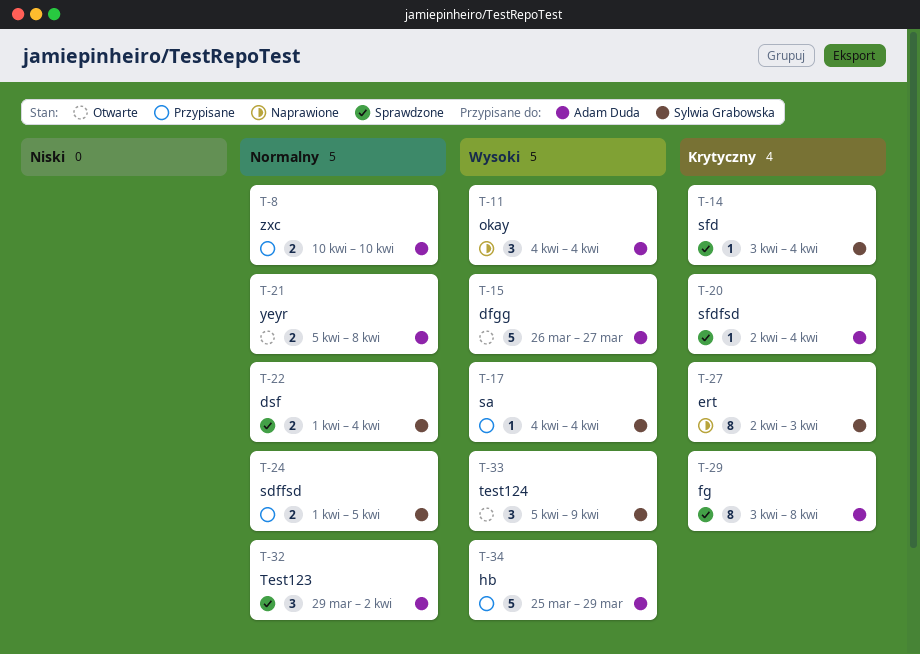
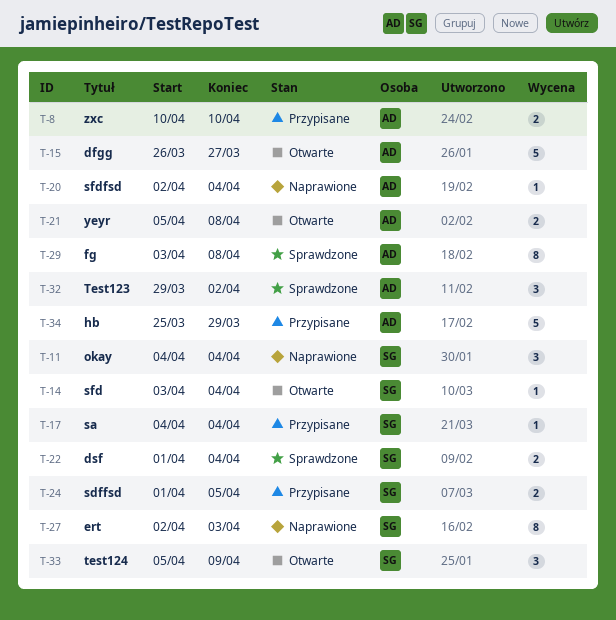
T-11, owner: Adam Duda -> Sylwia Grabowska
T-14, status: Sprawdzone -> Otwarte
T-20, status: Sprawdzone -> Naprawione

